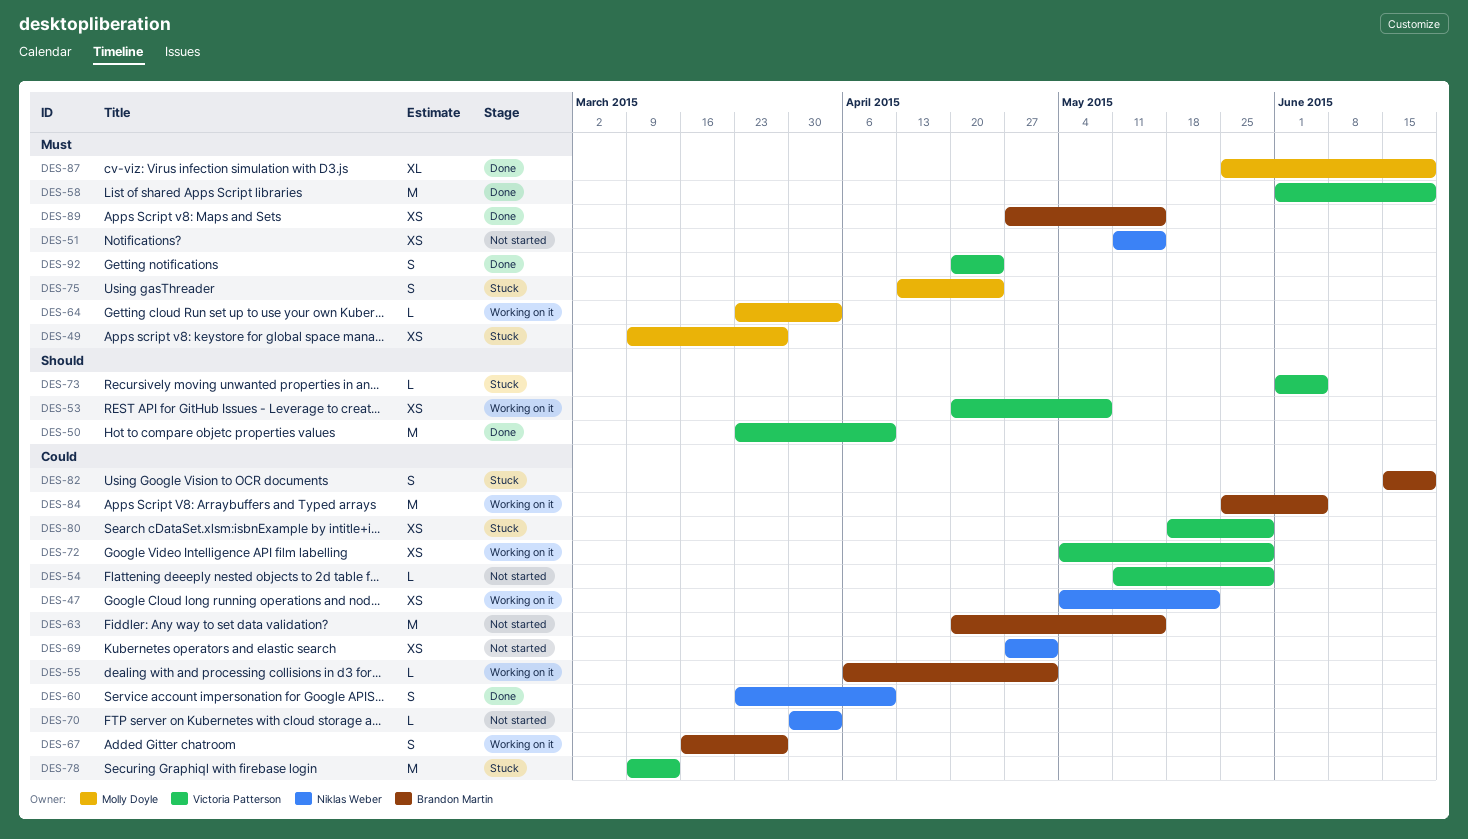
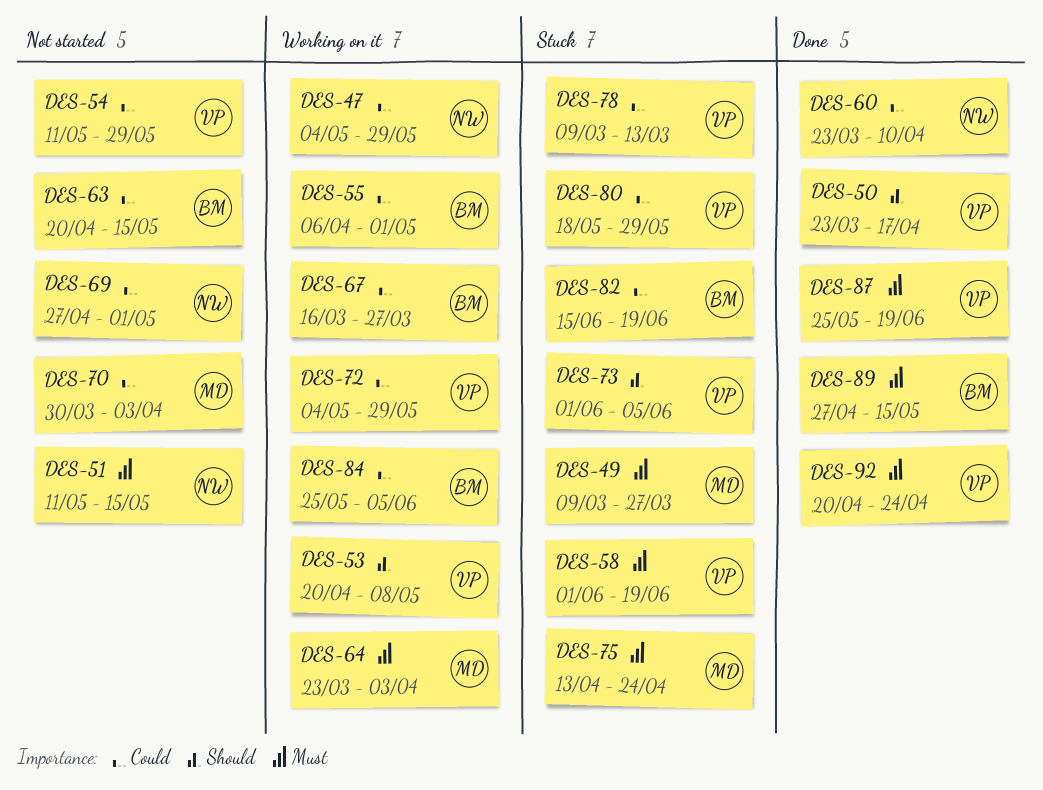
DES-47, due: May 22 -> May 29
DES-50, due: Apr 10 -> Apr 17
DES-58, status: Done -> Stuck
DES-70, owner: Niklas Weber -> Molly Doyle
DES-87, owner: Molly Doyle -> Victoria Patterson

